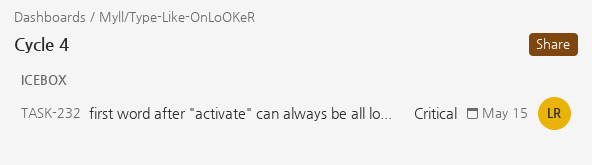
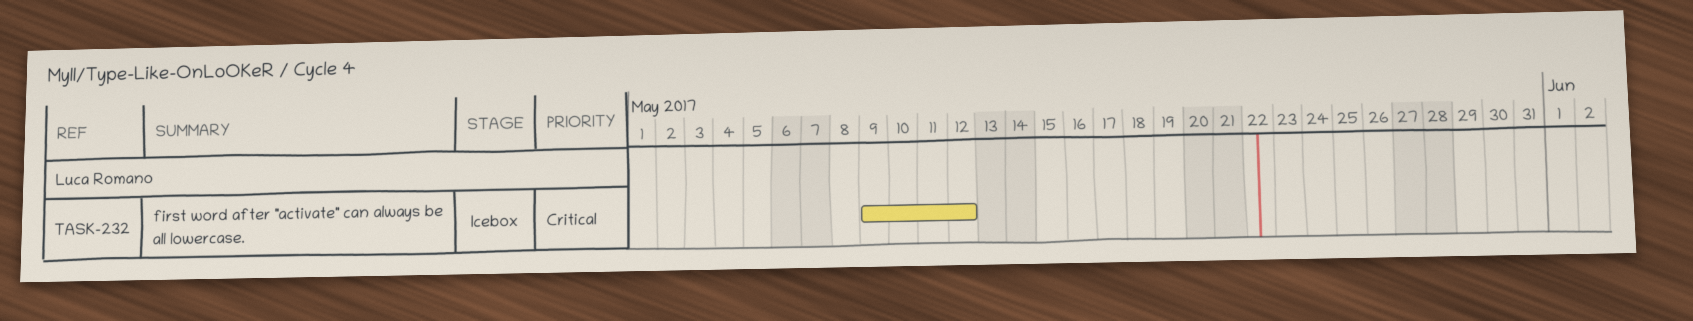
TASK-232, due: May 15 -> May 12

